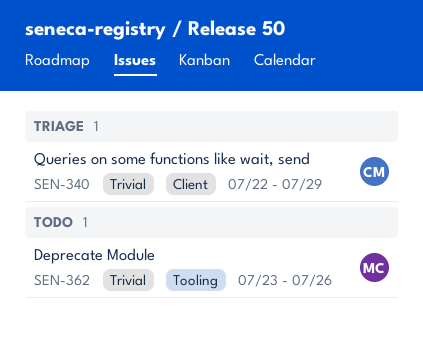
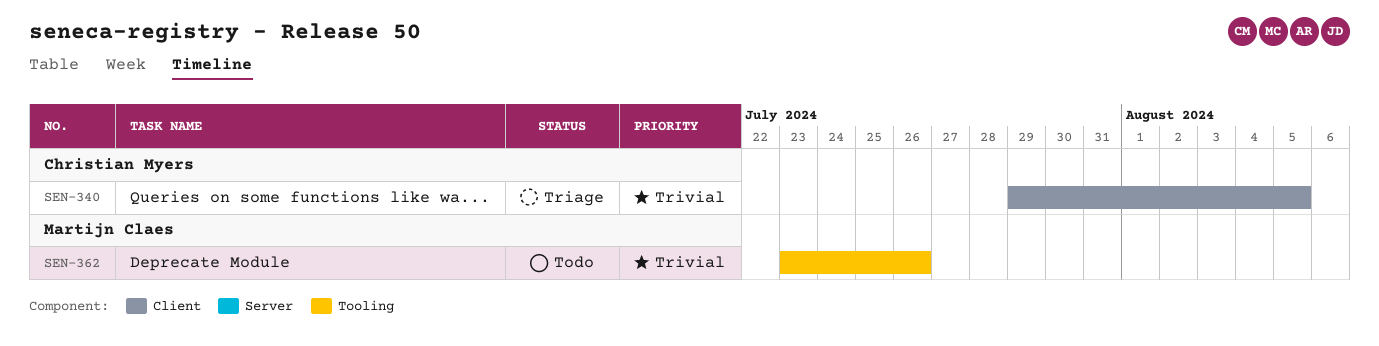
SEN-340, start: Jul 22 -> Jul 29
SEN-340, due: Jul 29 -> Aug 5

